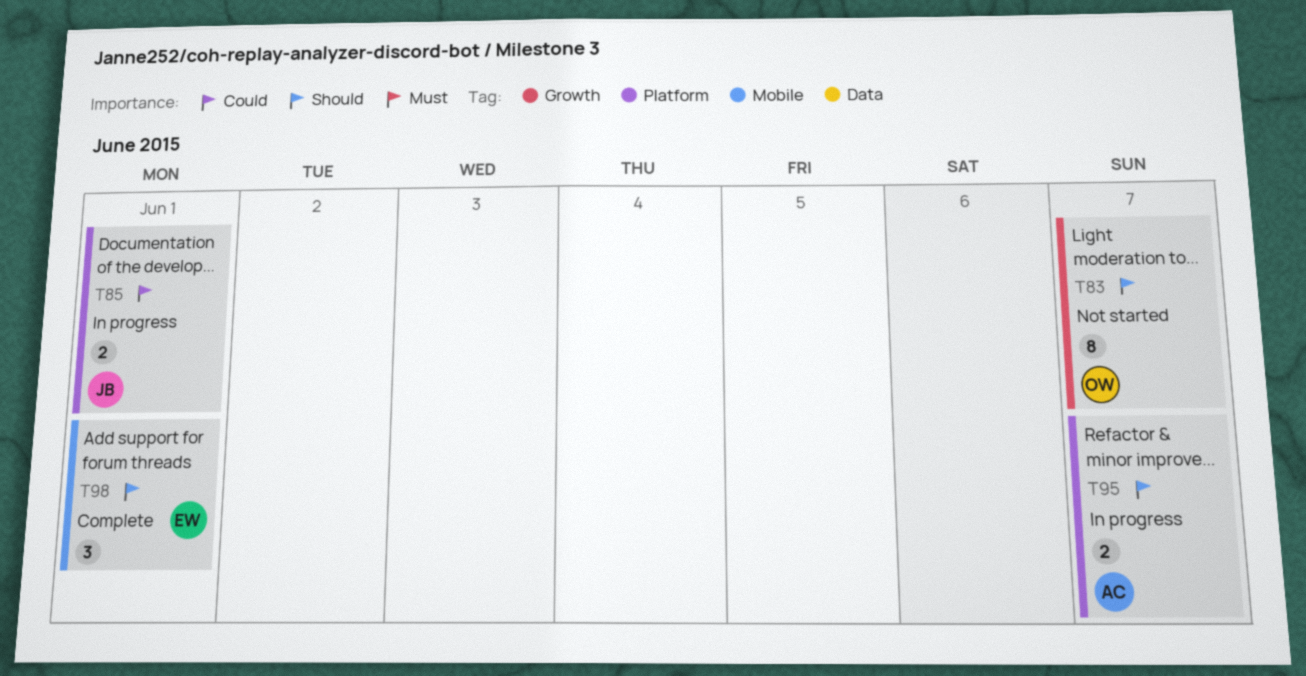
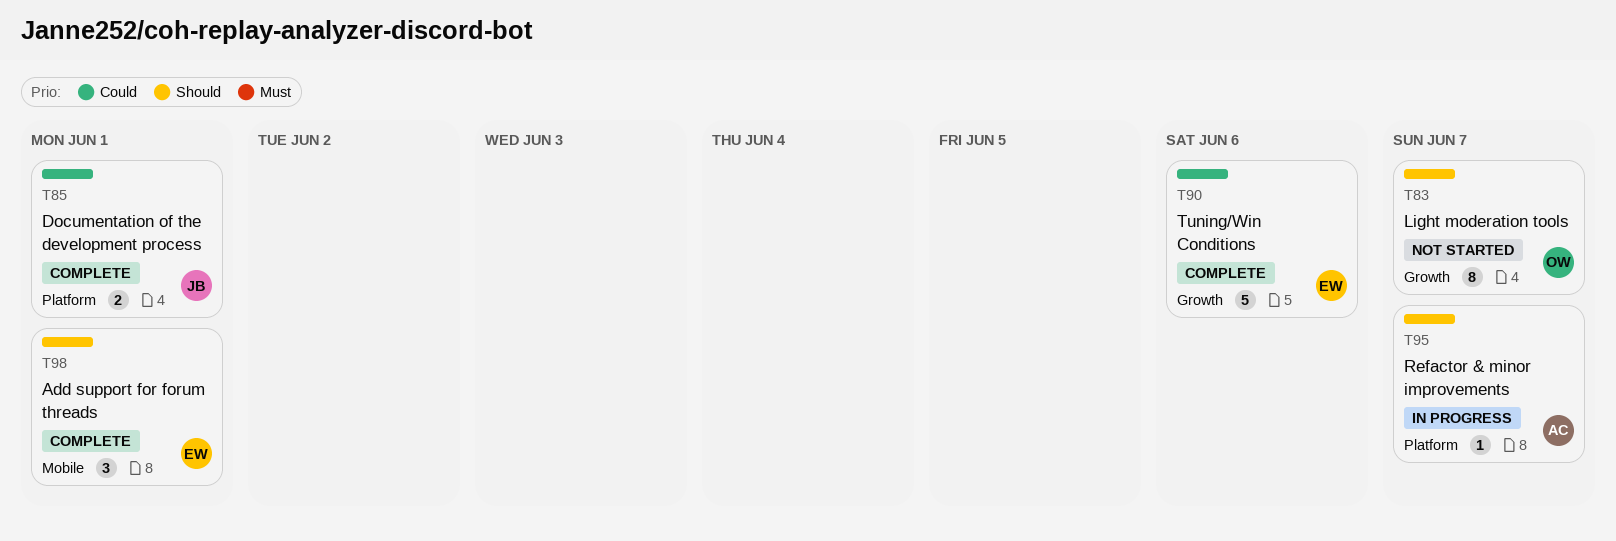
T85, status: In progress -> Complete
T90: none -> present
T95, estimate: 2 -> 1

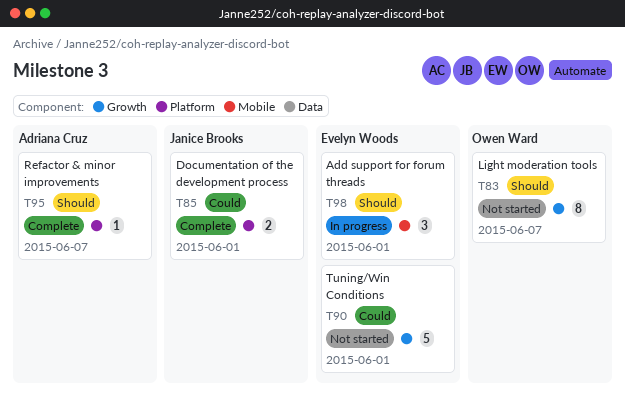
T90, status: Complete -> Not started
T90, due: Jun 6 -> Jun 1
T95, status: In progress -> Complete
T98, status: Complete -> In progress

